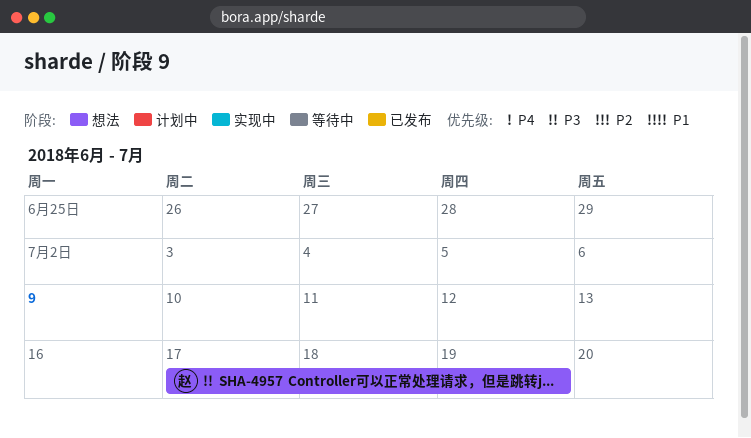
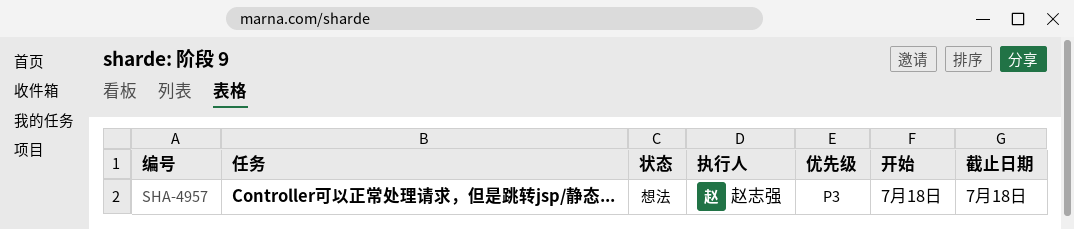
SHA-4957, start: Jul 17 -> Jul 18
SHA-4957, due: Jul 19 -> Jul 18

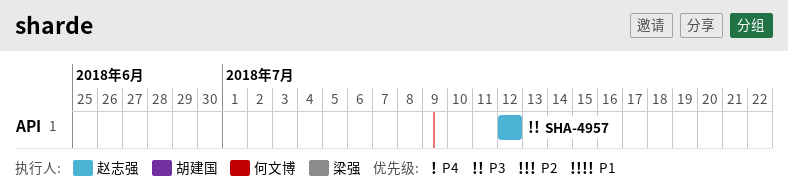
SHA-4957, start: Jul 18 -> Jul 12
SHA-4957, due: Jul 18 -> Jul 12

